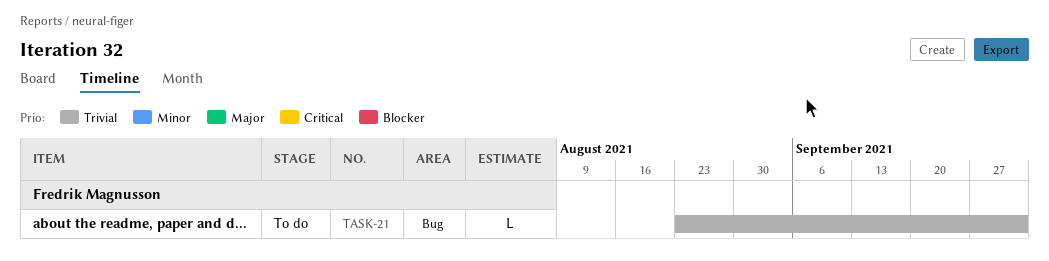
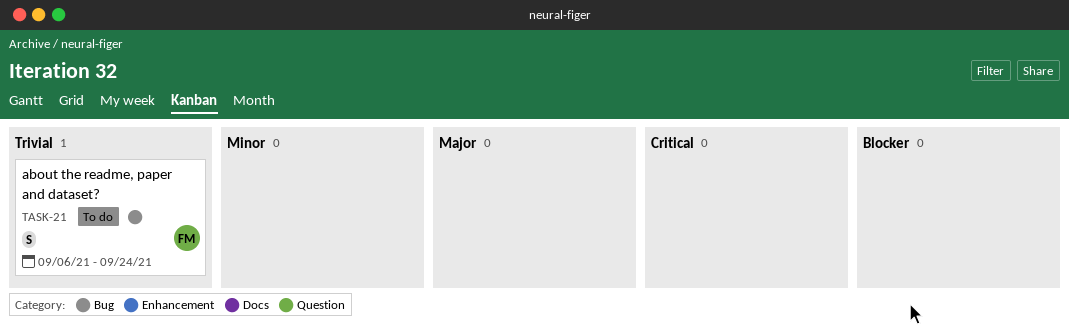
TASK-21, estimate: L -> S
TASK-21, start: Aug 23 -> Sep 6
TASK-21, due: Oct 1 -> Sep 24

